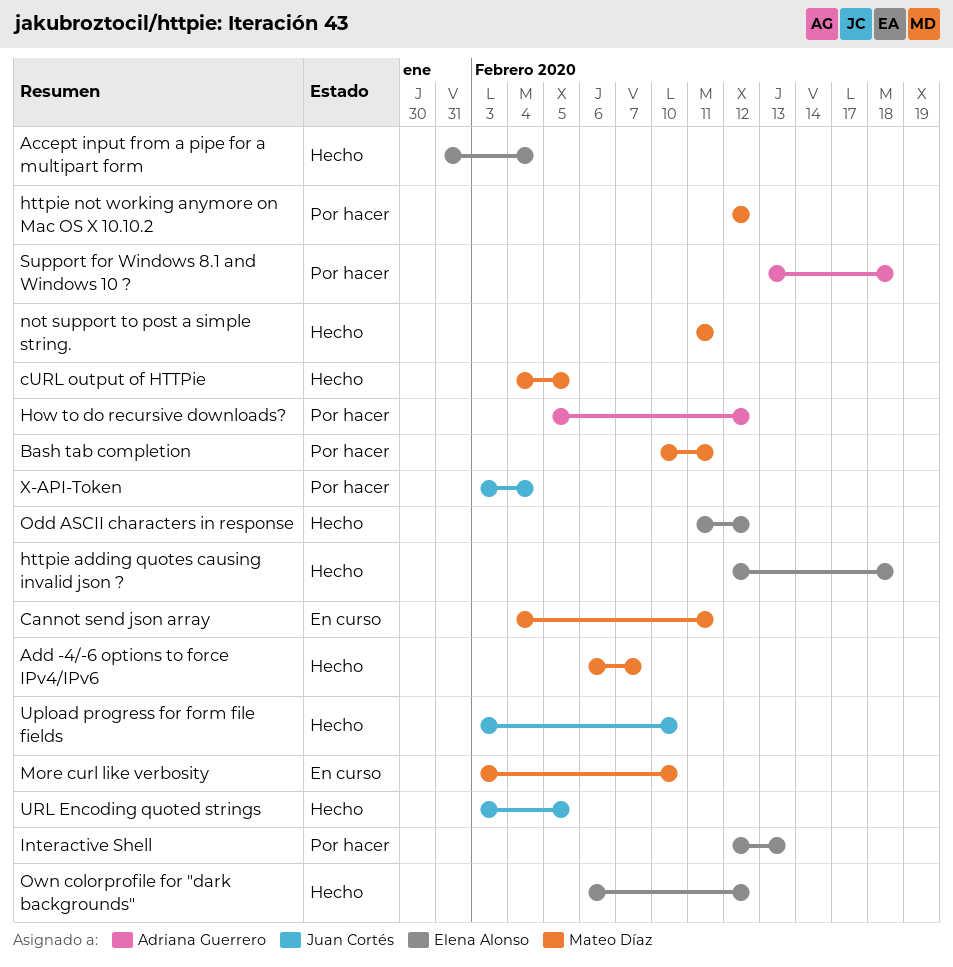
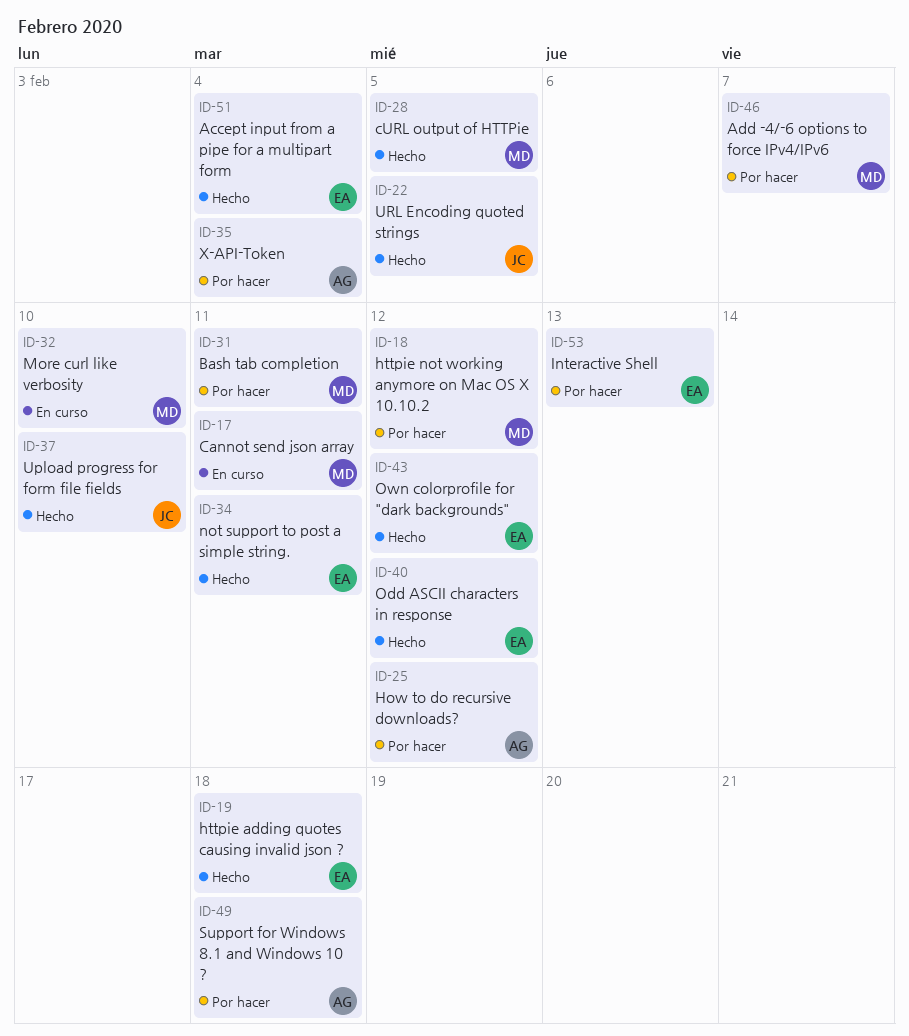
Add -4/-6 options to force IPv4/IPv6, status: Hecho -> Por hacer
not support to post a simple string., owner: Mateo Díaz -> Elena Alonso
X-API-Token, owner: Juan Cortés -> Adriana Guerrero

